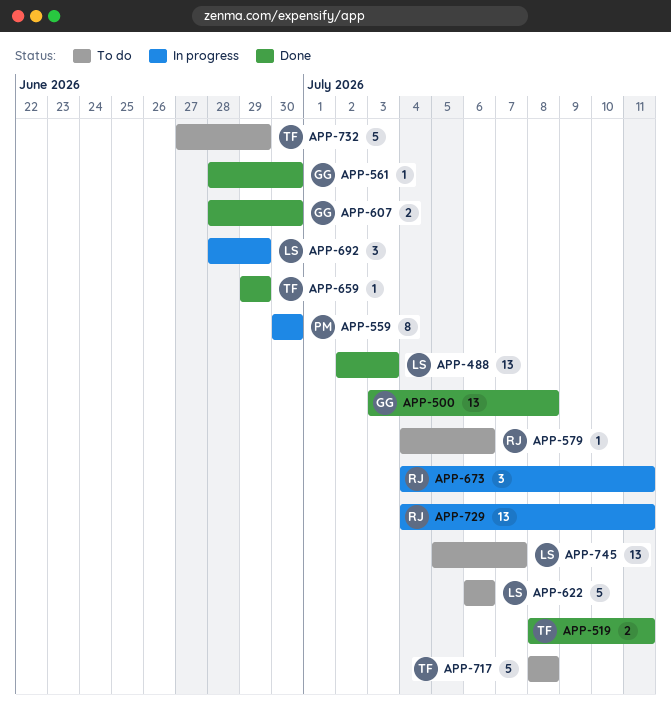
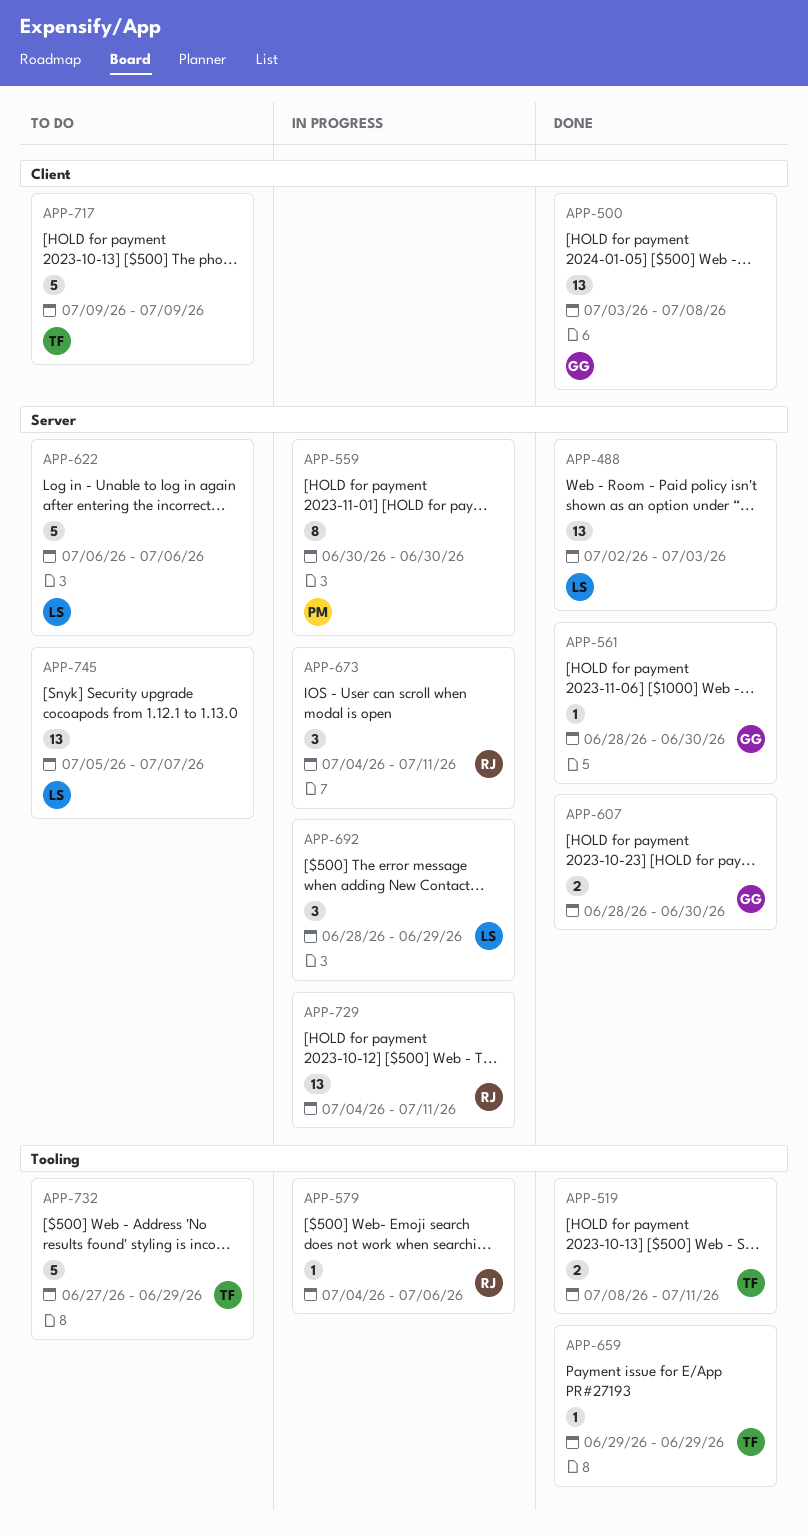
APP-579, status: To do -> In progress
APP-717, start: Jul 8 -> Jul 9
APP-717, due: Jul 8 -> Jul 9

